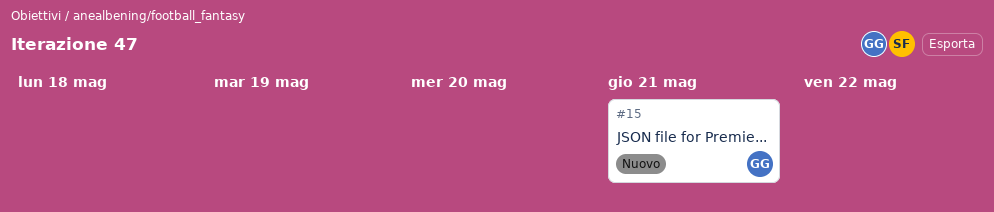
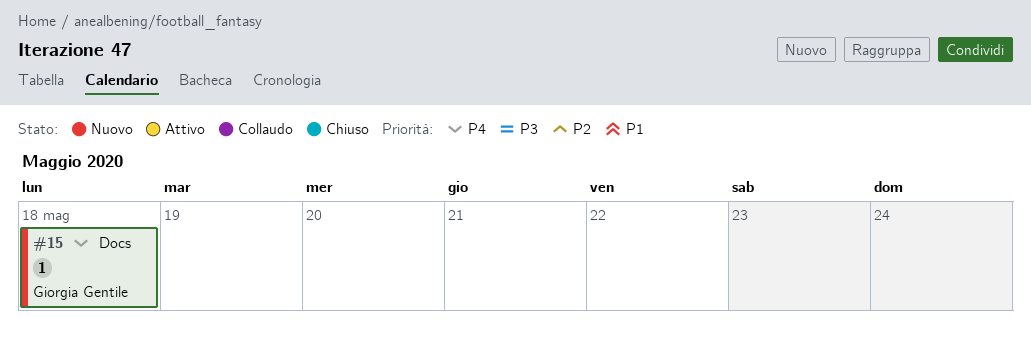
#15, due: May 21 -> May 18

